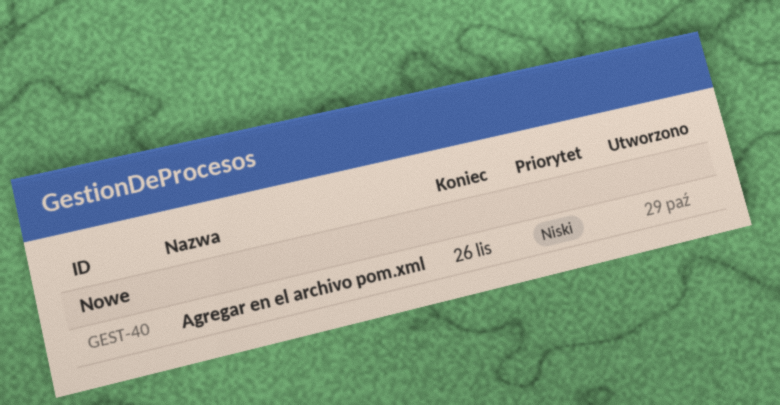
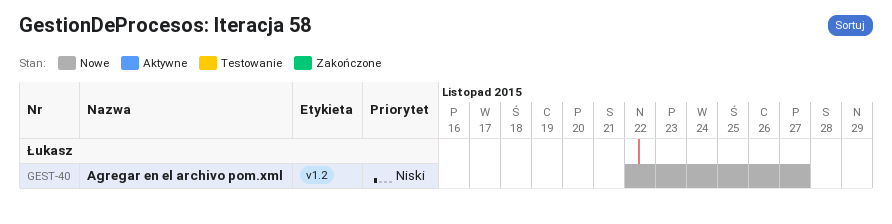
GEST-40, due: Nov 26 -> Nov 27

